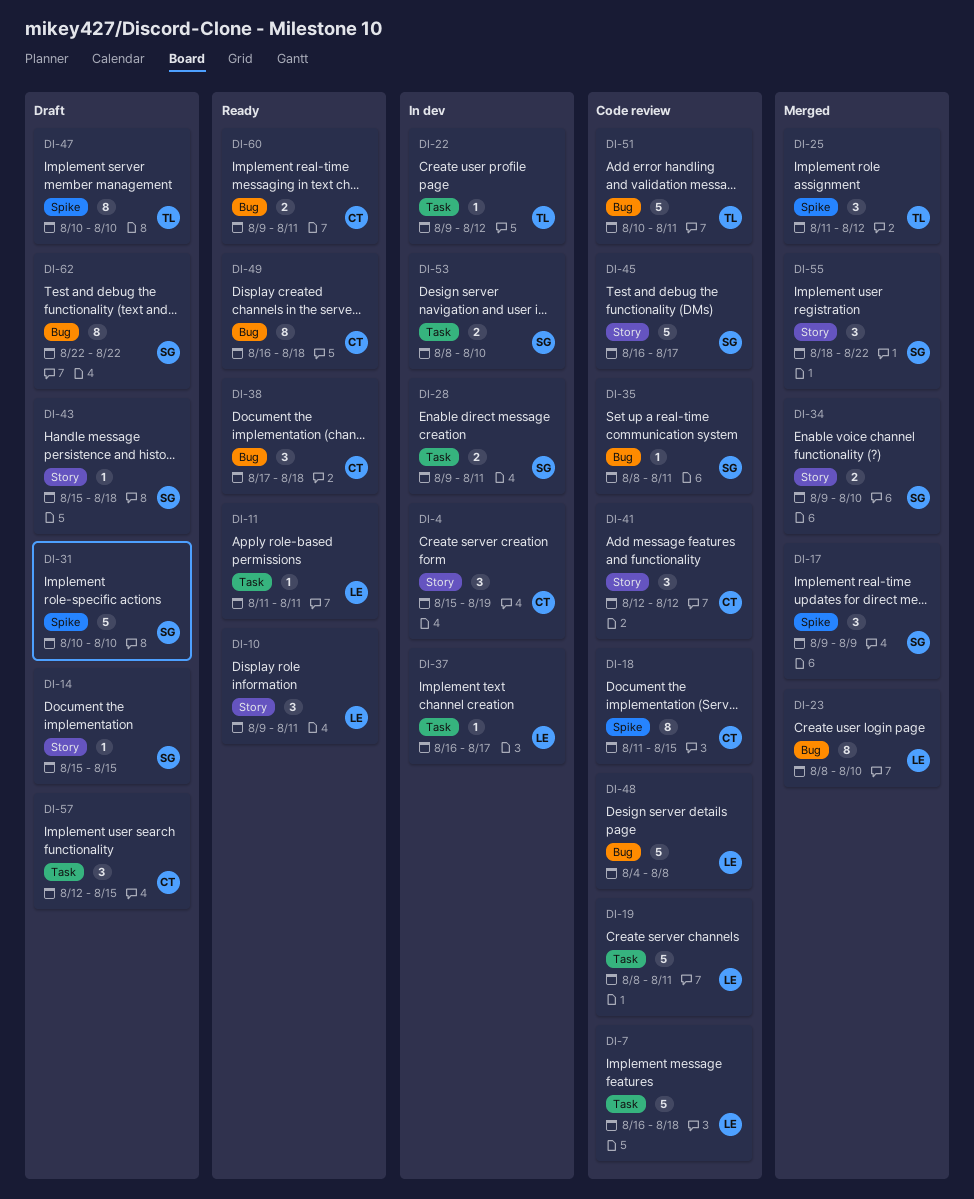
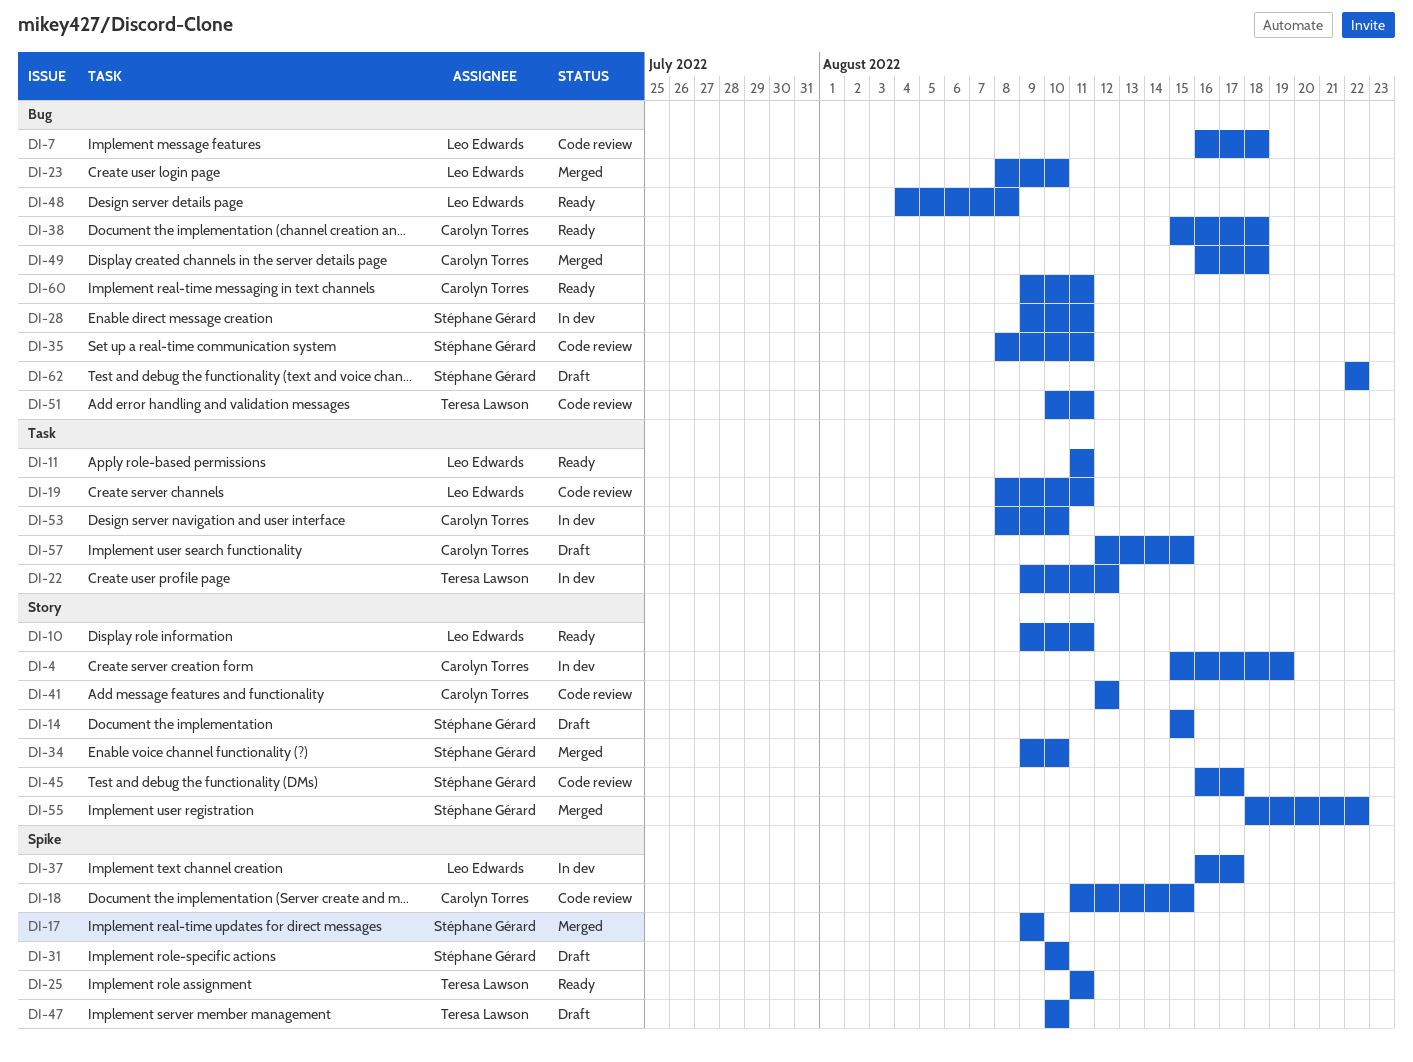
DI-7, label: Task -> Bug
DI-25, status: Merged -> Ready
DI-25, due: Aug 12 -> Aug 11
DI-28, label: Task -> Bug
DI-37, label: Task -> Spike
DI-38, start: Aug 17 -> Aug 15
DI-43: present -> none
DI-48, status: Code review -> Ready
DI-49, status: Ready -> Merged
DI-53, owner: Stéphane Gérard -> Carolyn Torres

